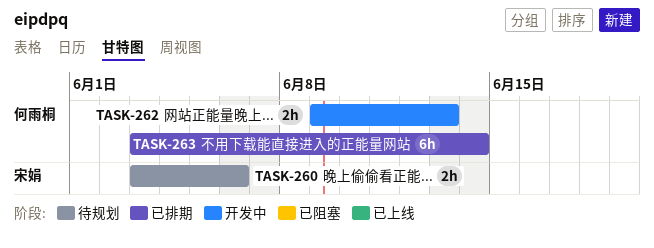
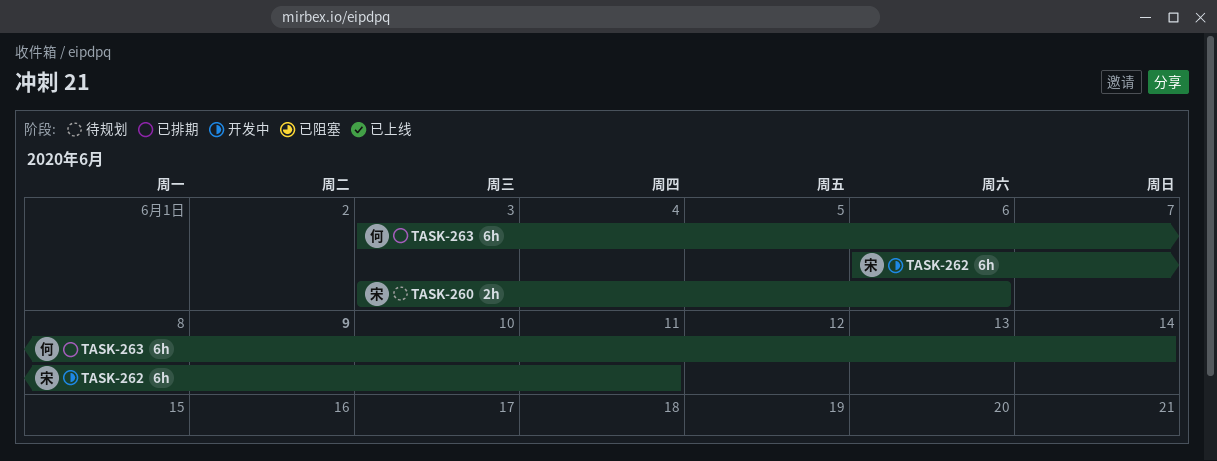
TASK-262, owner: 何雨桐 -> 宋娟
TASK-262, estimate: 2h -> 6h
TASK-262, start: Jun 9 -> Jun 6
TASK-262, due: Jun 13 -> Jun 11

